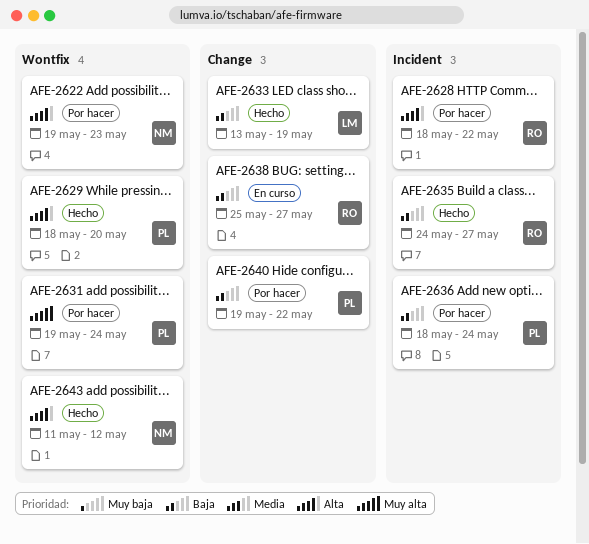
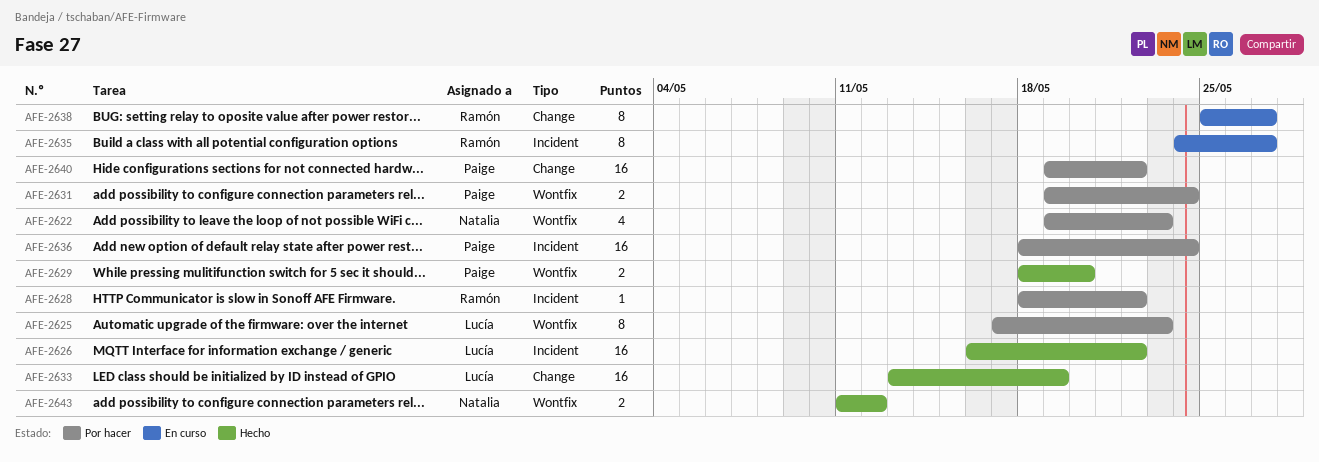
AFE-2625: none -> present
AFE-2626: none -> present
AFE-2635, status: Hecho -> En curso

